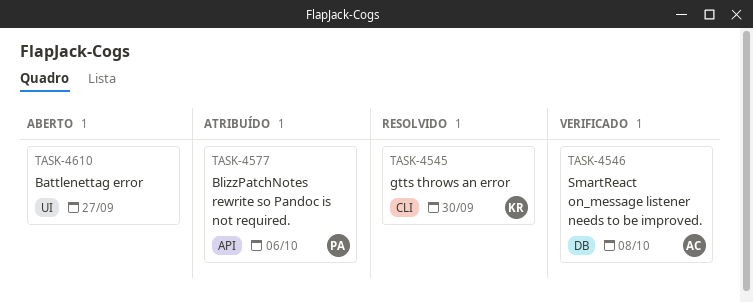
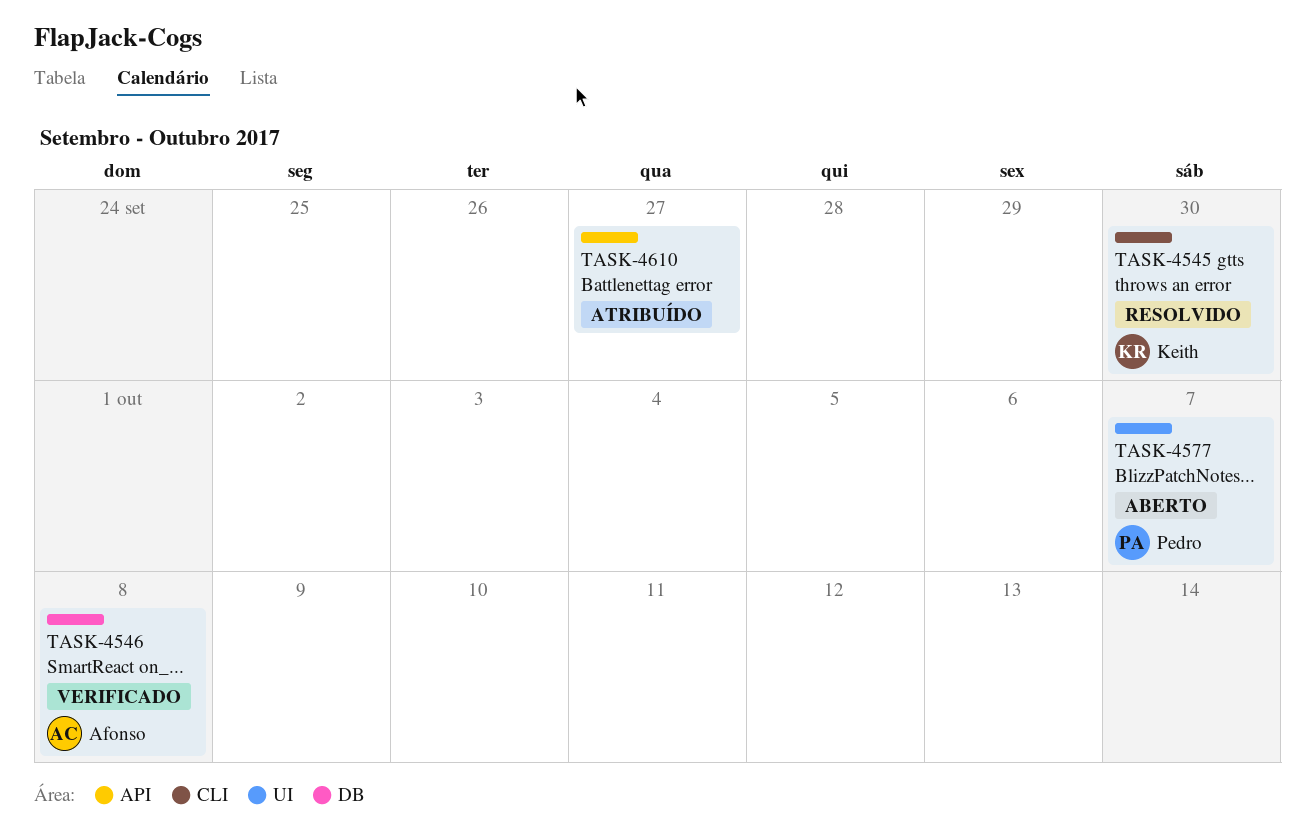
TASK-4577, status: Atribuído -> Aberto
TASK-4577, label: API -> UI
TASK-4577, due: Oct 6 -> Oct 7
TASK-4610, status: Aberto -> Atribuído
TASK-4610, label: UI -> API

